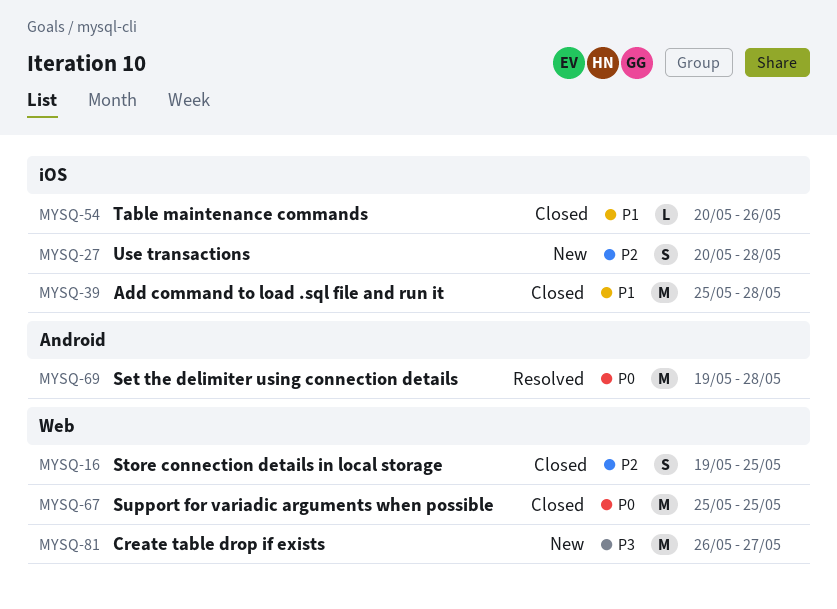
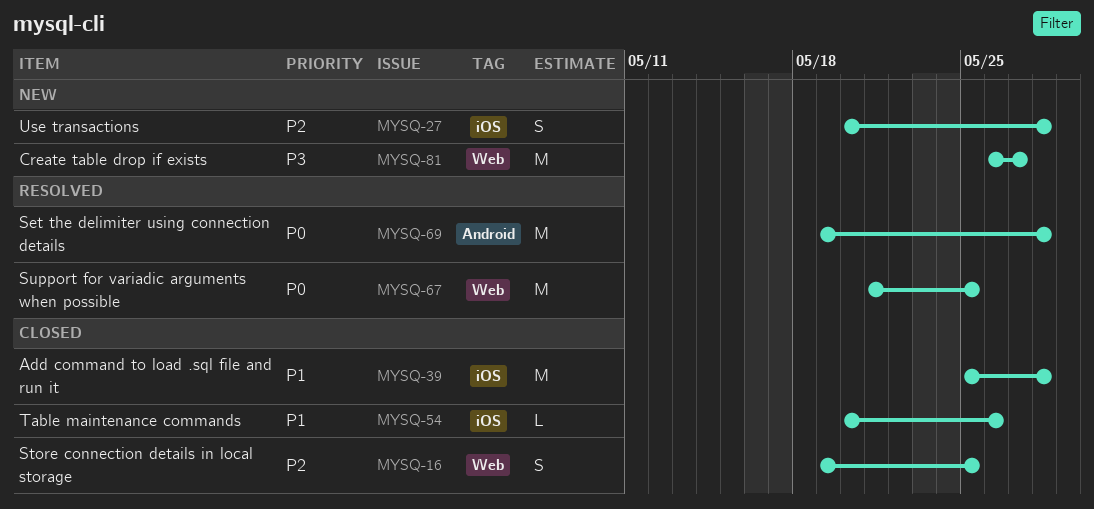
MYSQ-67, status: Closed -> Resolved
MYSQ-67, start: May 25 -> May 21

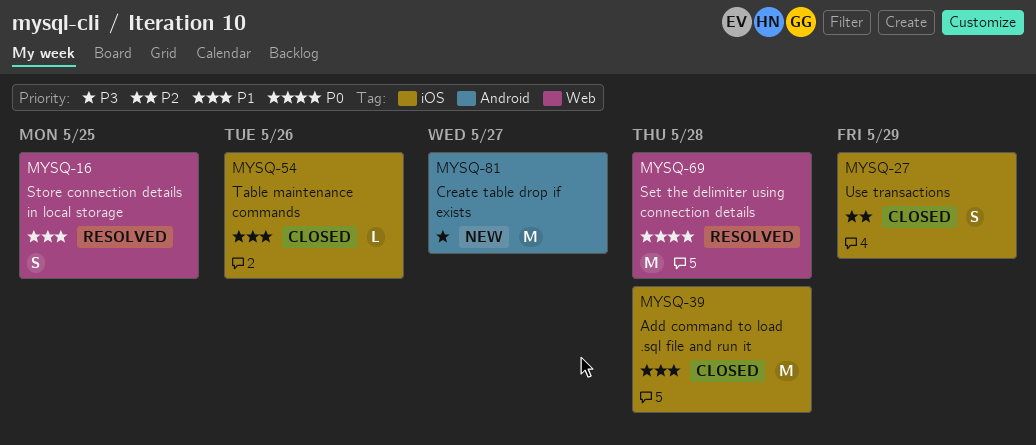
MYSQ-16, status: Closed -> Resolved
MYSQ-16, priority: P2 -> P1
MYSQ-27, status: New -> Closed
MYSQ-27, due: May 28 -> May 29
MYSQ-67: present -> none
MYSQ-69, label: Android -> Web
MYSQ-81, label: Web -> Android

